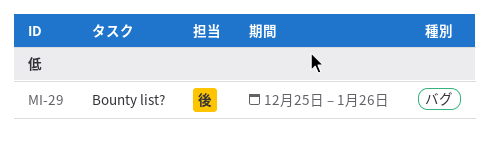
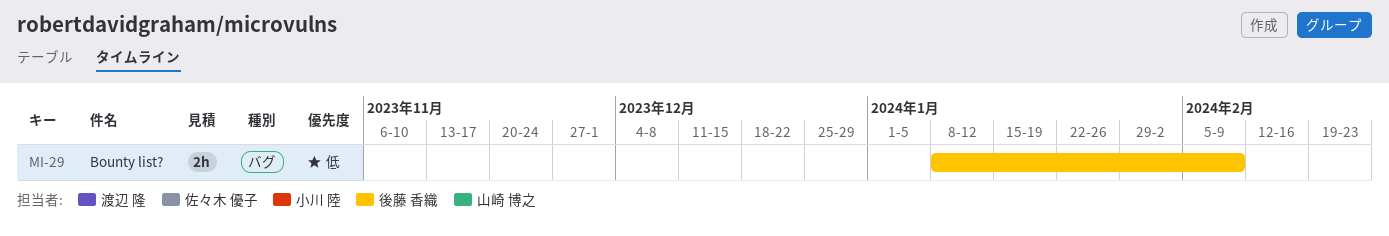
MI-29, start: Dec 25 -> Jan 8
MI-29, due: Jan 26 -> Feb 9

